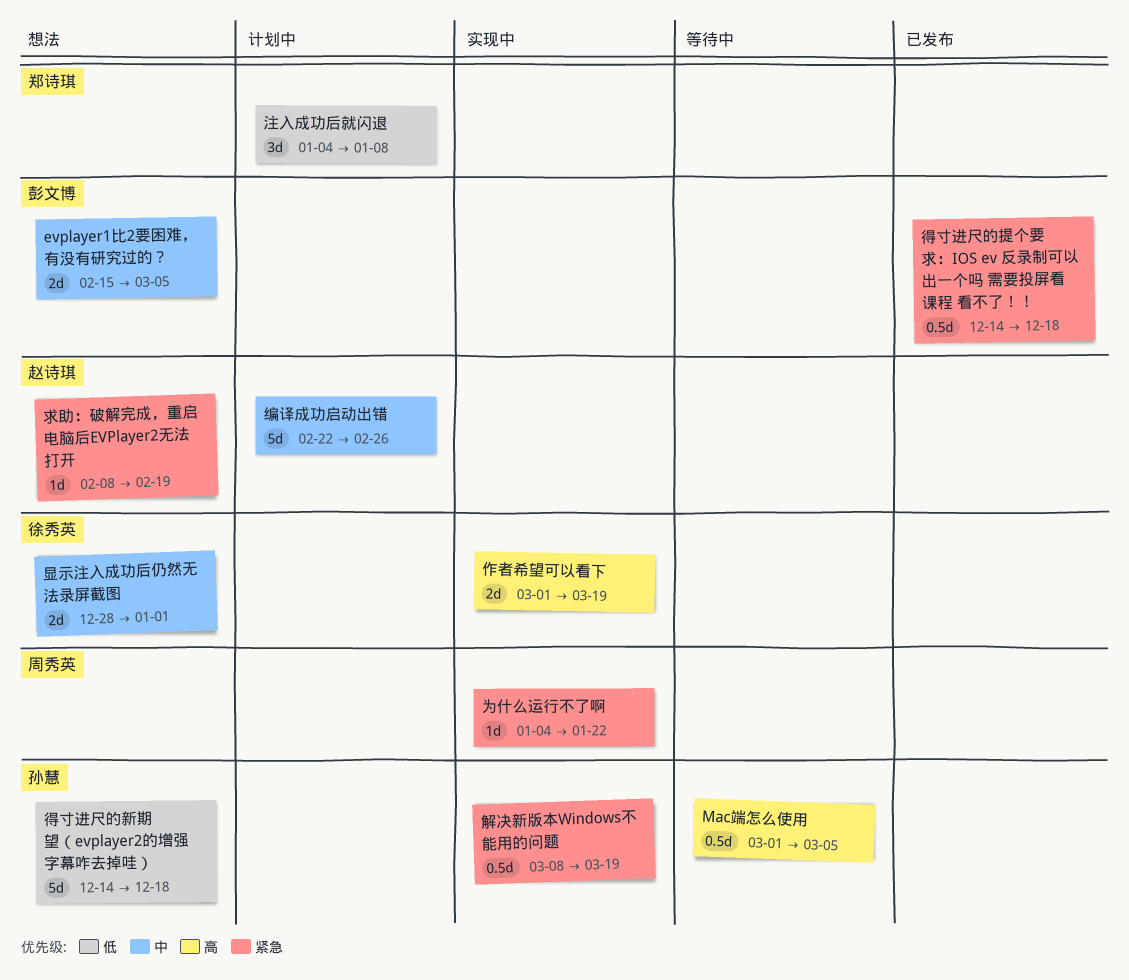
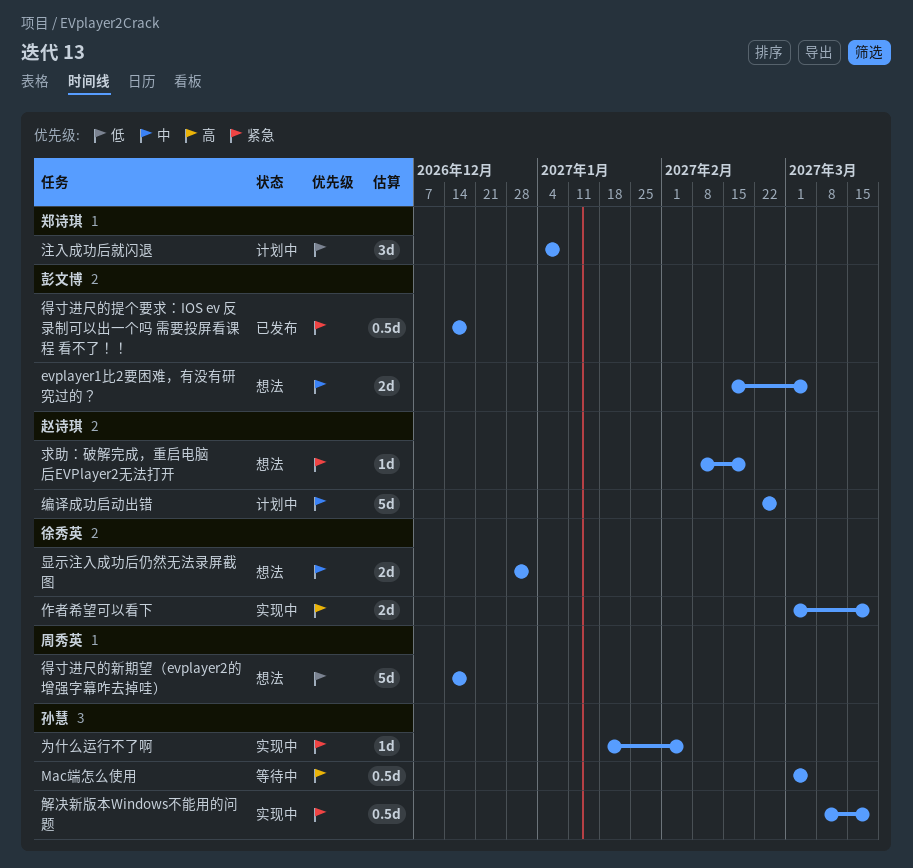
为什么运行不了啊, owner: 周秀英 -> 孙慧
为什么运行不了啊, start: Jan 4 -> Jan 18
为什么运行不了啊, due: Jan 22 -> Feb 5
得寸进尺的新期望（evplayer2的增强字幕咋去掉哇）, owner: 孙慧 -> 周秀英

